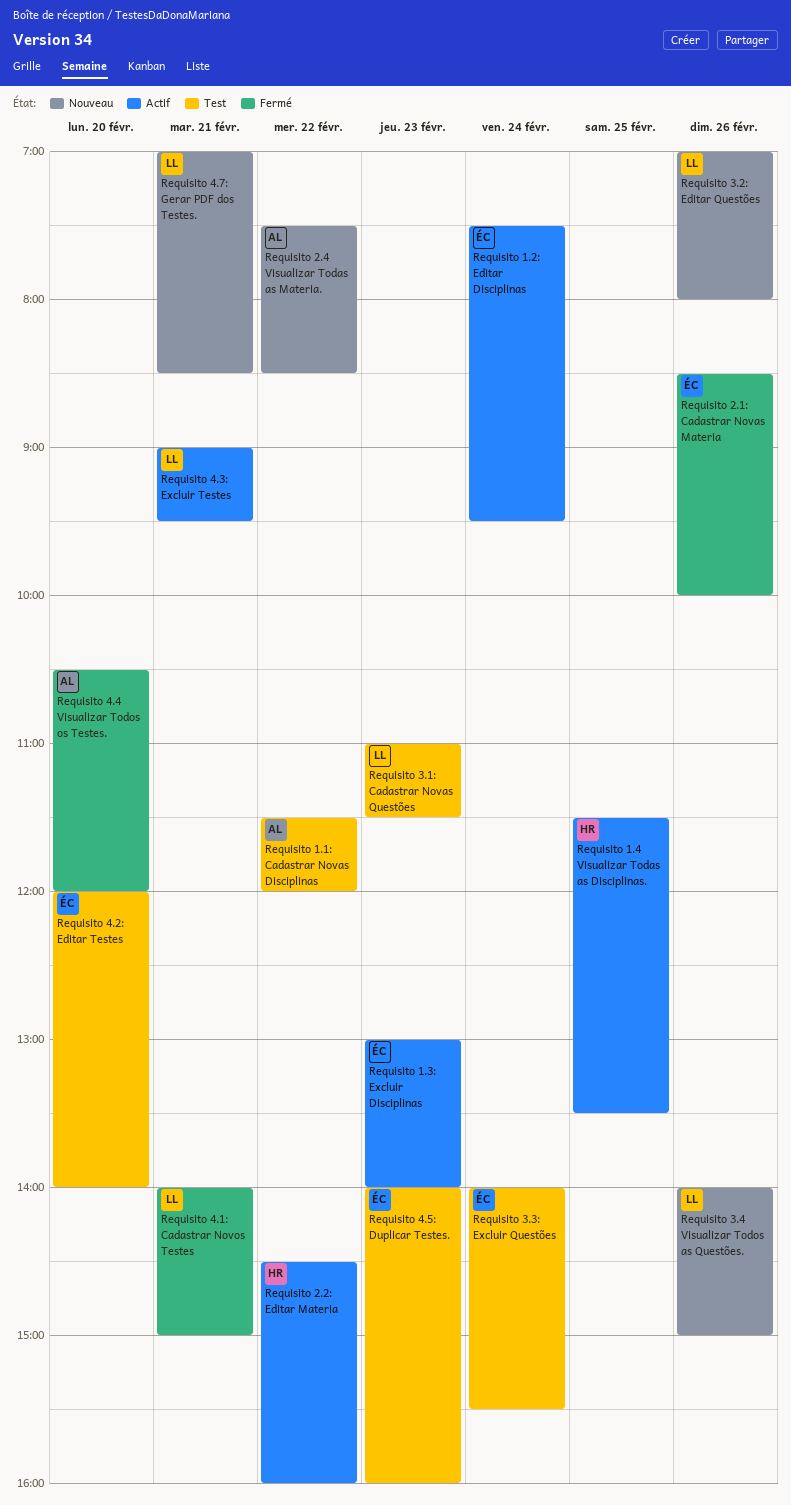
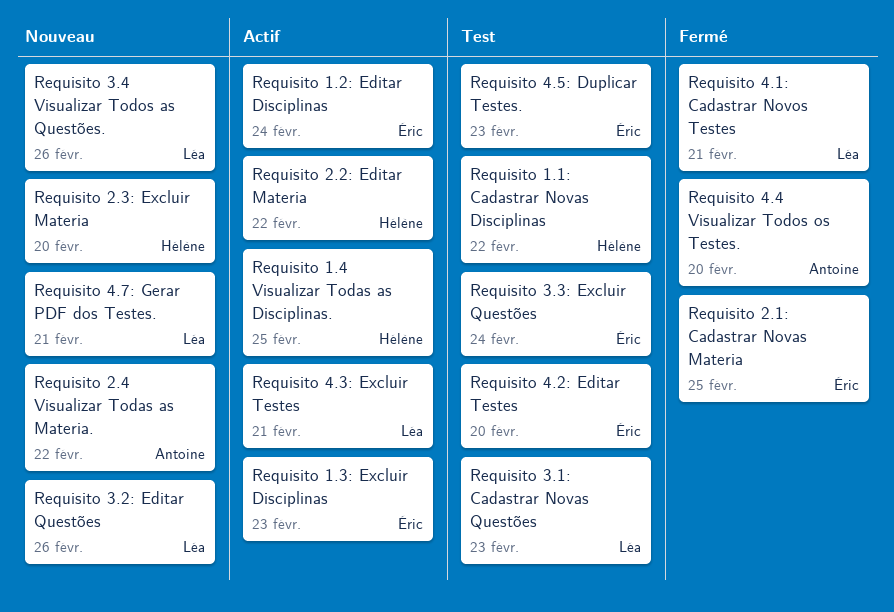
Requisito 1.1: Cadastrar Novas Disciplinas, owner: Antoine -> Hélène
Requisito 2.1: Cadastrar Novas Materia, day: Feb 26 -> Feb 25
Requisito 2.3: Excluir Materia: none -> present

